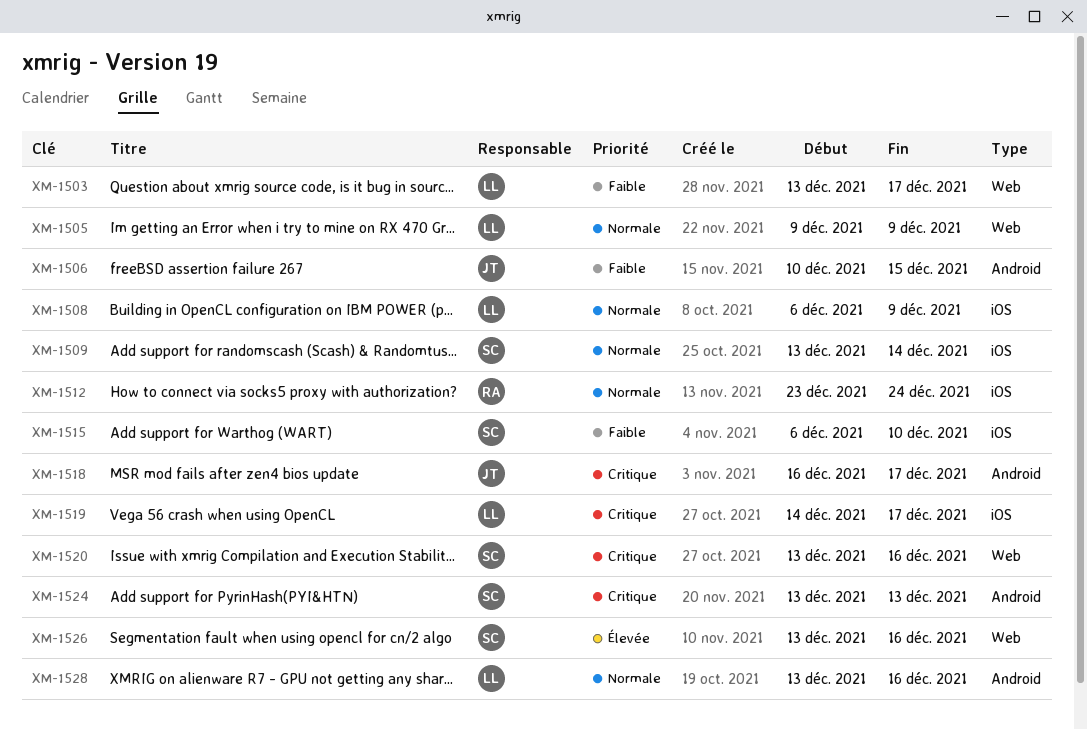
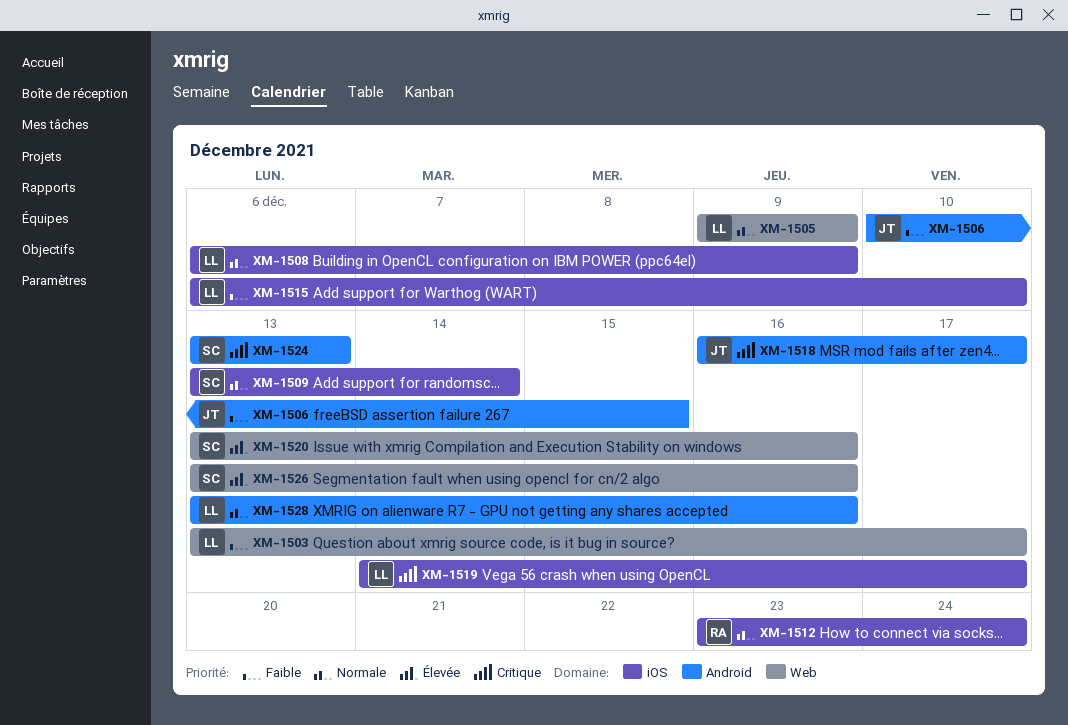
XM-1515, owner: SC -> LL
XM-1520, priority: Critique -> Élevée

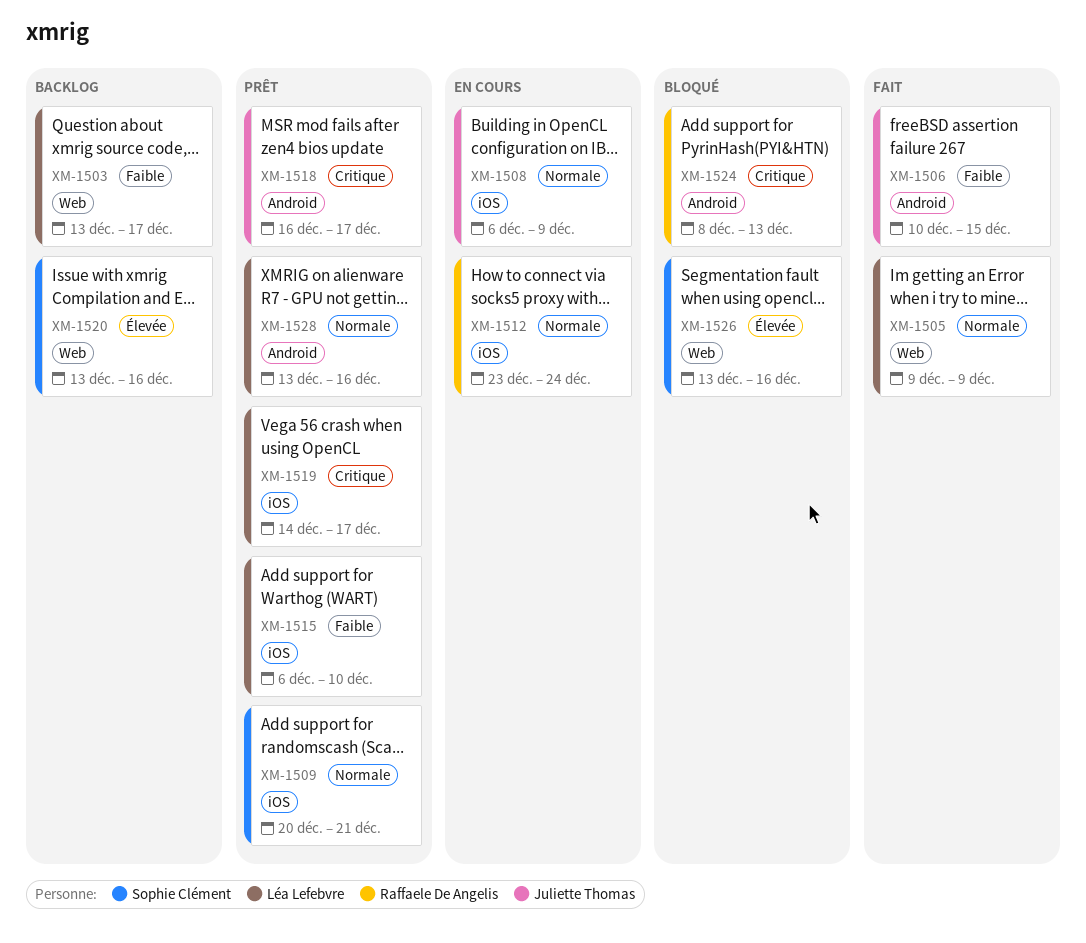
XM-1508, owner: Léa Lefebvre -> Juliette Thomas
XM-1509, start: Dec 13 -> Dec 20
XM-1509, due: Dec 14 -> Dec 21
XM-1524, owner: Sophie Clément -> Raffaele De Angelis
XM-1524, start: Dec 13 -> Dec 8

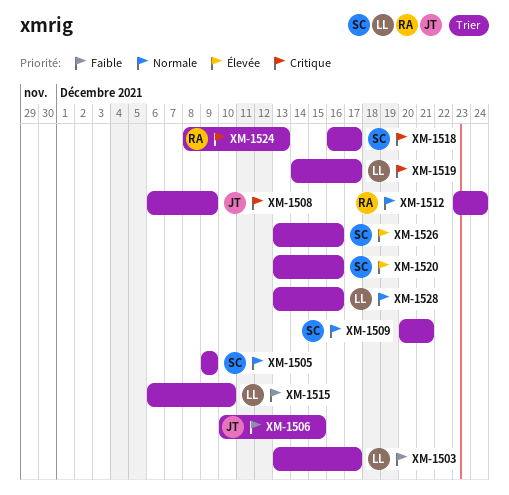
XM-1505, owner: Léa Lefebvre -> Sophie Clément
XM-1508, priority: Normale -> Critique
XM-1518, owner: Juliette Thomas -> Sophie Clément

